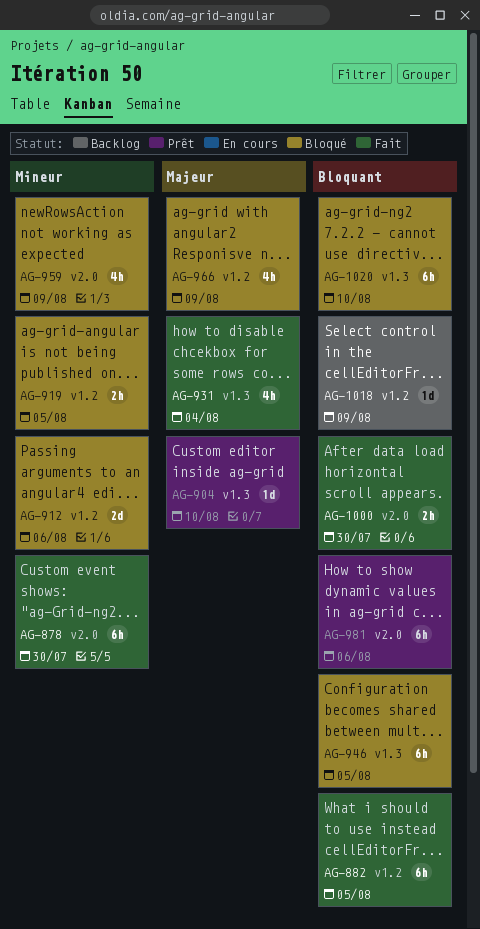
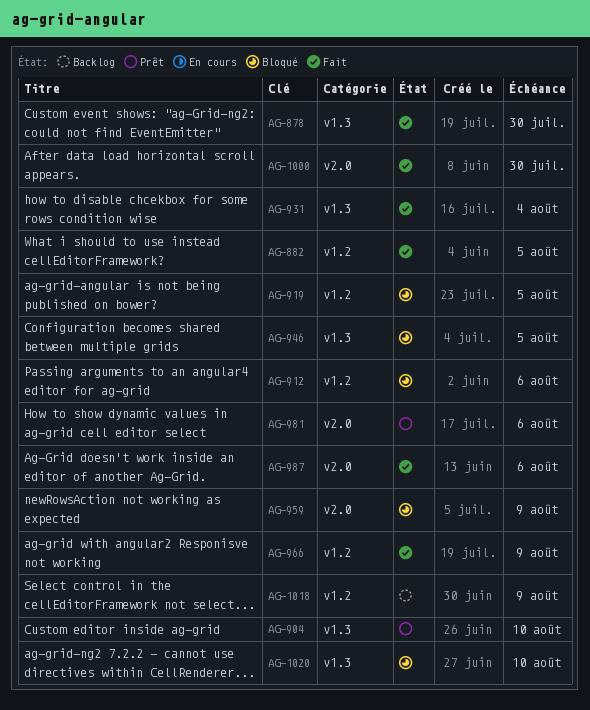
AG-878, label: v2.0 -> v1.3
AG-966, status: Bloqué -> Fait
AG-987: none -> present

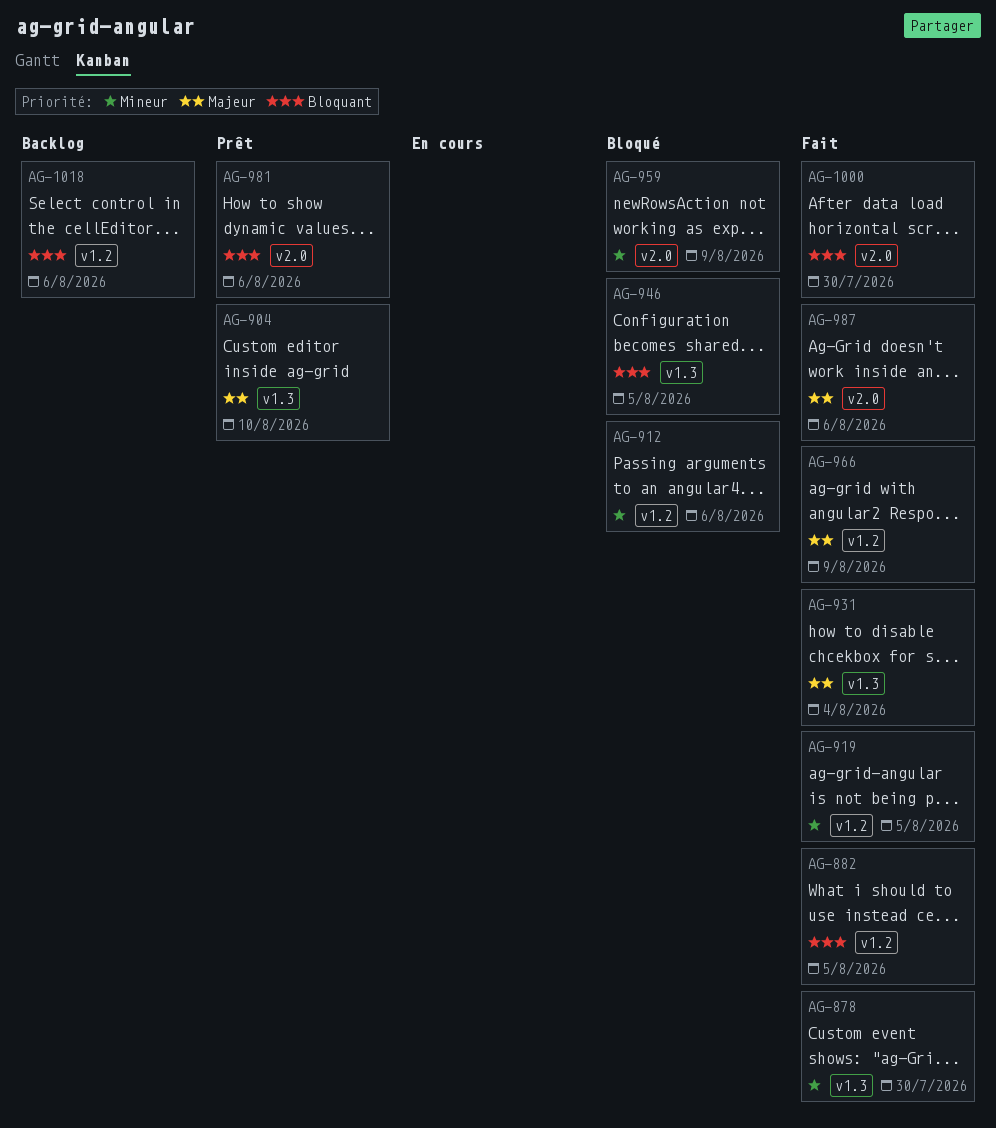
AG-919, status: Bloqué -> Fait
AG-1018, due: Aug 9 -> Aug 6
AG-1020: present -> none

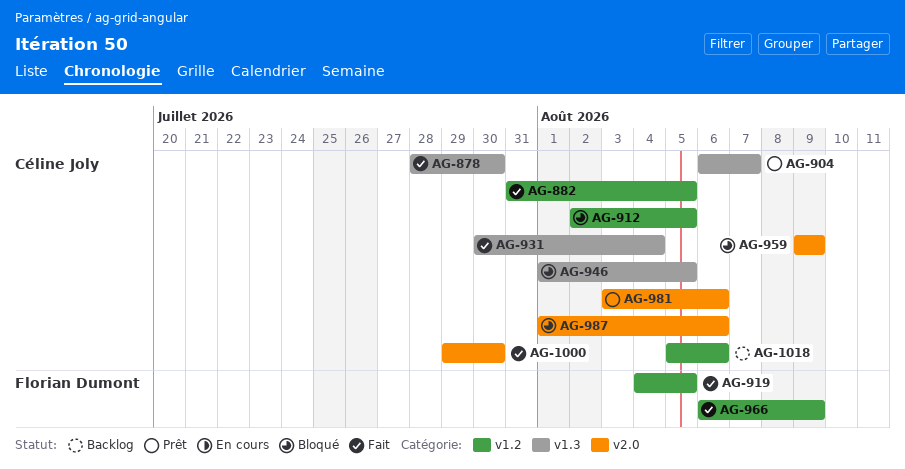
AG-904, due: Aug 10 -> Aug 7
AG-912, due: Aug 6 -> Aug 5
AG-987, status: Fait -> Bloqué

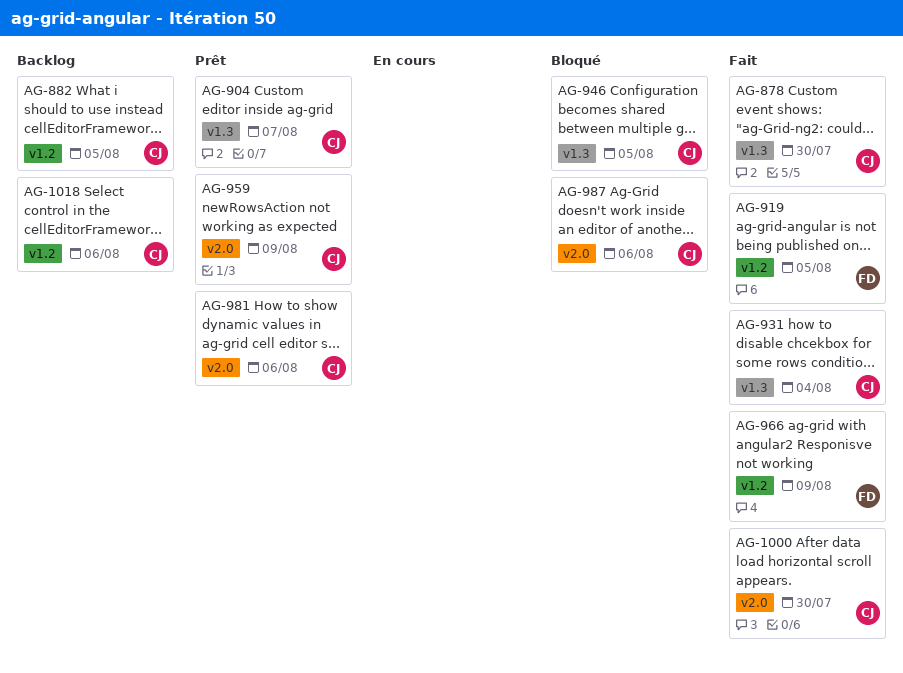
AG-882, status: Fait -> Backlog
AG-912: present -> none
AG-959, status: Bloqué -> Prêt

